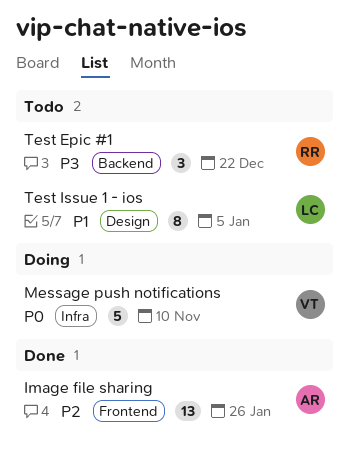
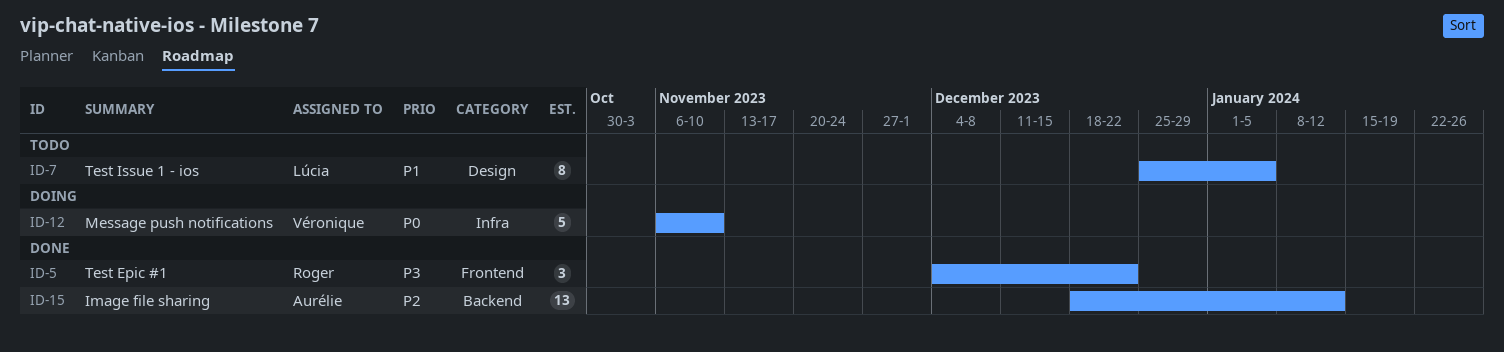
Image file sharing, label: Frontend -> Backend
Image file sharing, due: Jan 26 -> Jan 12
Test Epic #1, status: Todo -> Done
Test Epic #1, label: Backend -> Frontend

